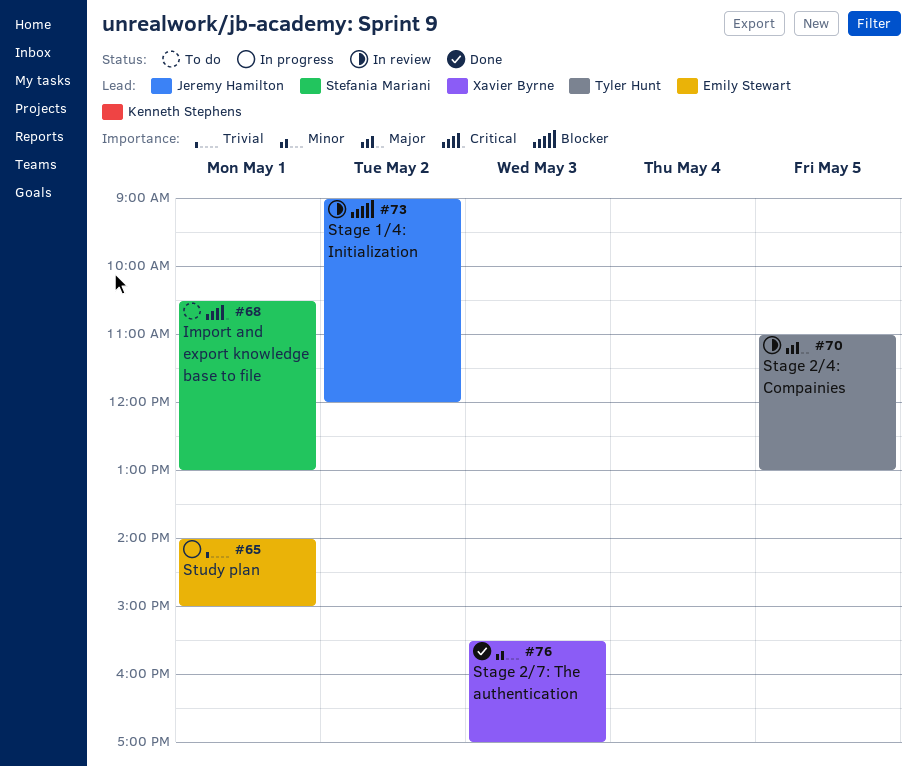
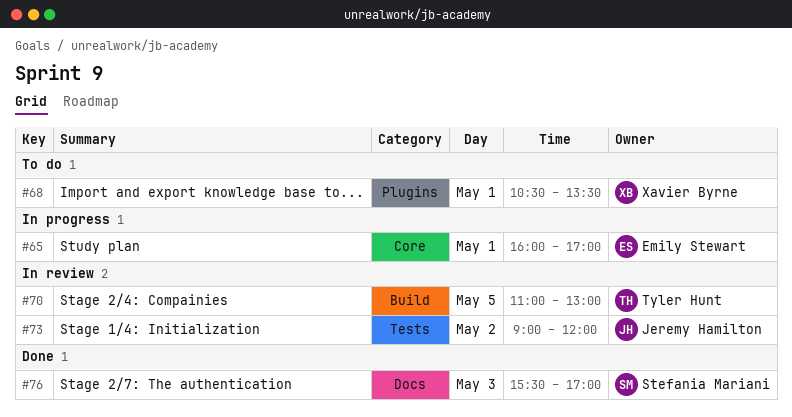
#65, begins: 14:00 -> 16:00
#65, ends: 15:00 -> 17:00
#68, owner: Stefania Mariani -> Xavier Byrne
#68, ends: 13:00 -> 13:30
#76, owner: Xavier Byrne -> Stefania Mariani

